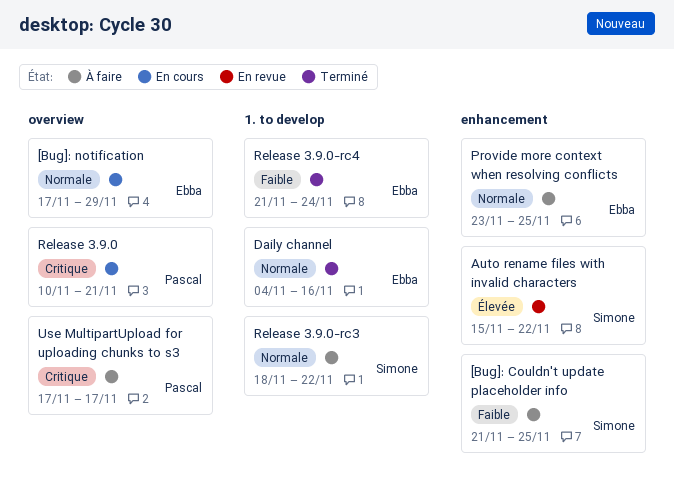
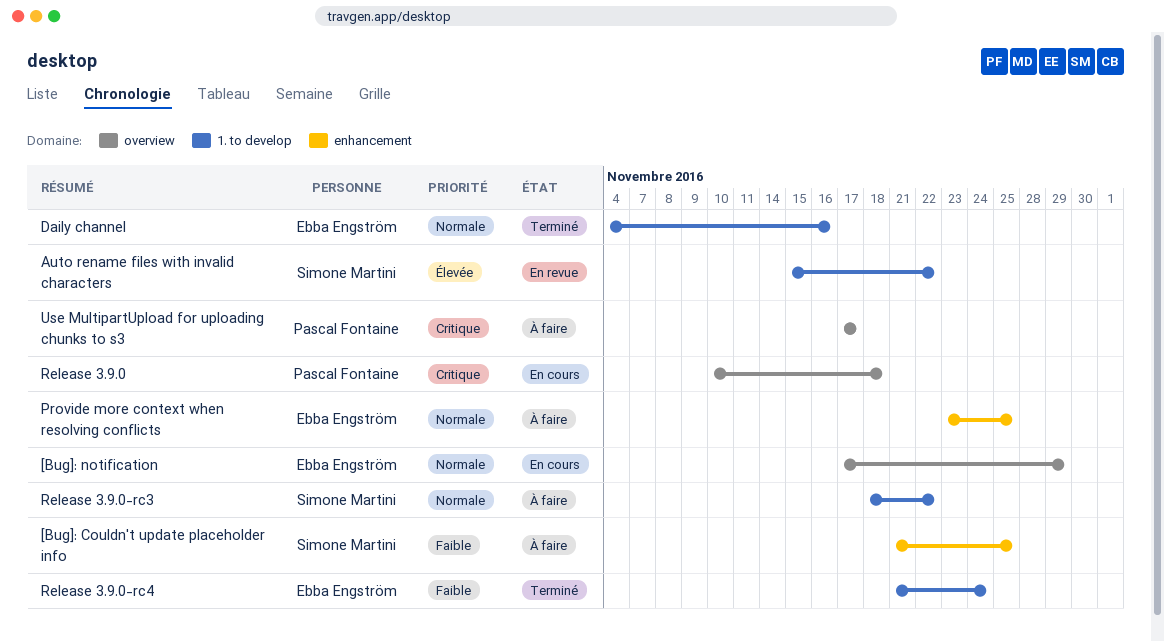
Auto rename files with invalid characters, label: enhancement -> 1. to develop
Release 3.9.0, due: Nov 21 -> Nov 18

